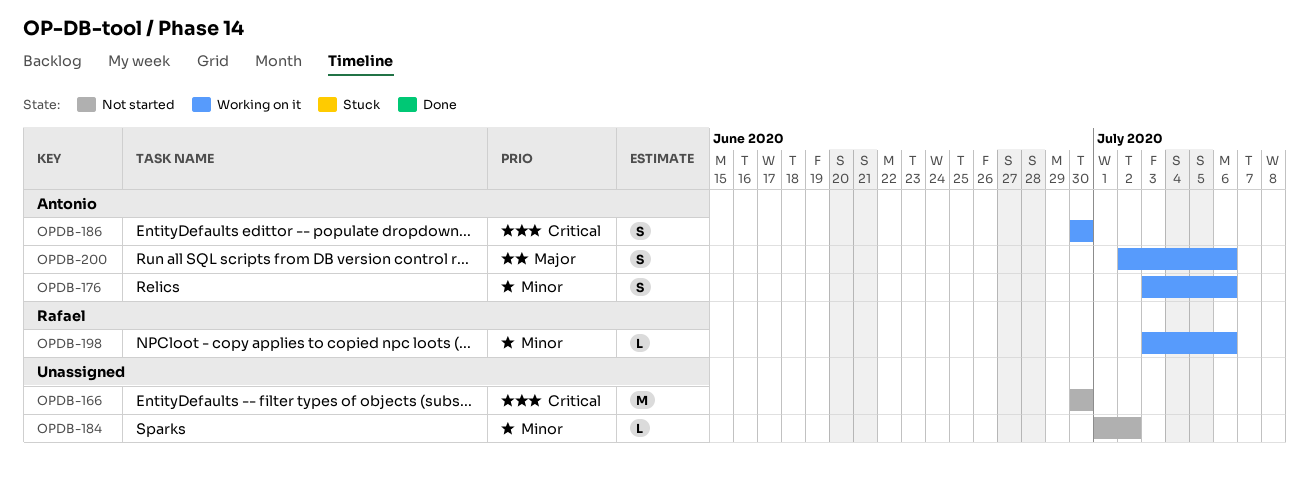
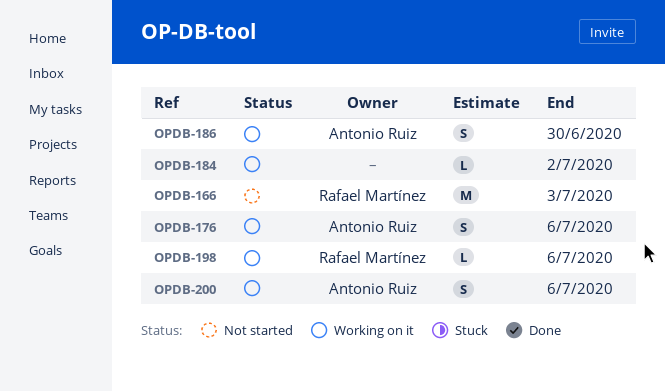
OPDB-166, owner: none -> Rafael Martínez
OPDB-166, due: Jun 30 -> Jul 3
OPDB-184, status: Not started -> Working on it

